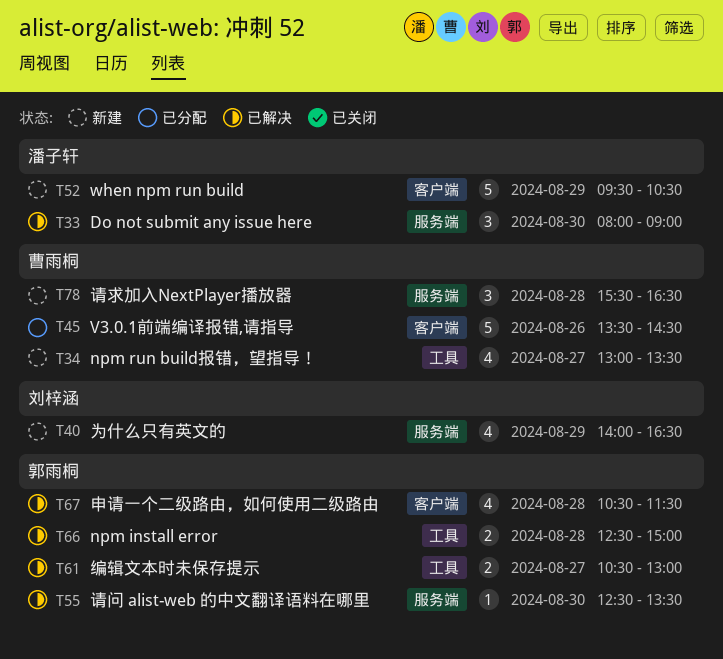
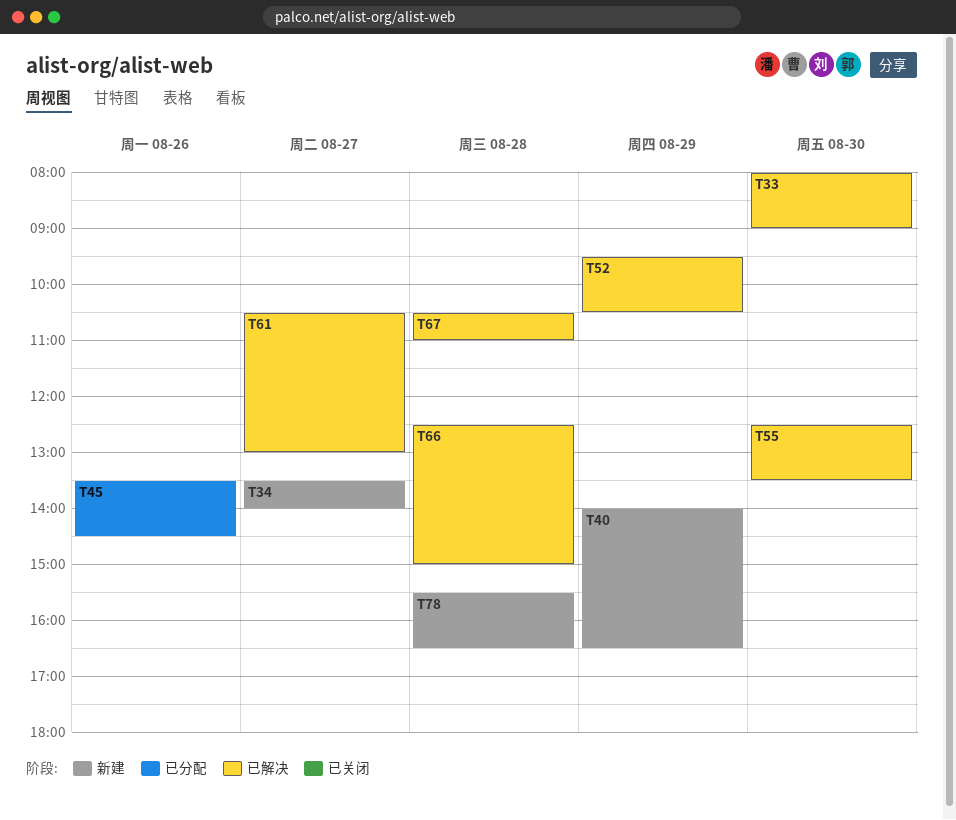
T34, begins: 13:00 -> 13:30
T34, ends: 13:30 -> 14:00
T52, status: 新建 -> 已解决
T67, ends: 11:30 -> 11:00

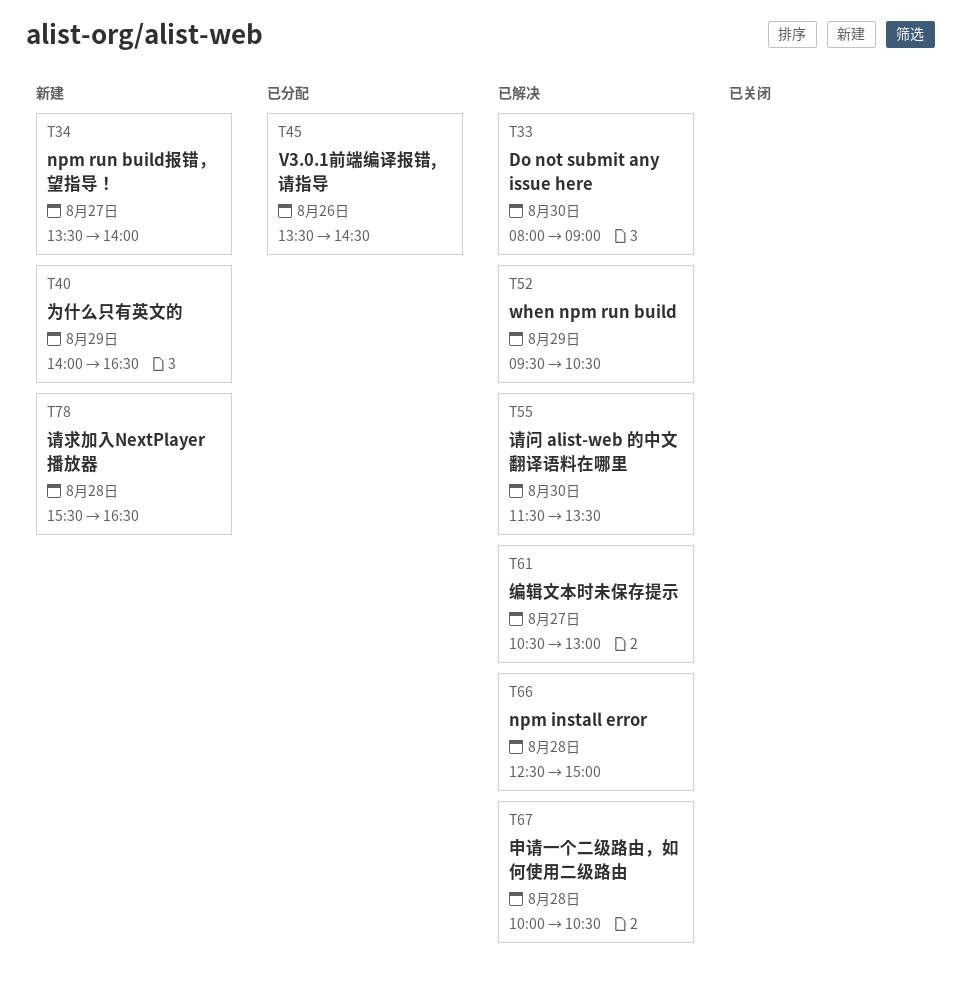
T55, begins: 12:30 -> 11:30
T67, begins: 10:30 -> 10:00
T67, ends: 11:00 -> 10:30

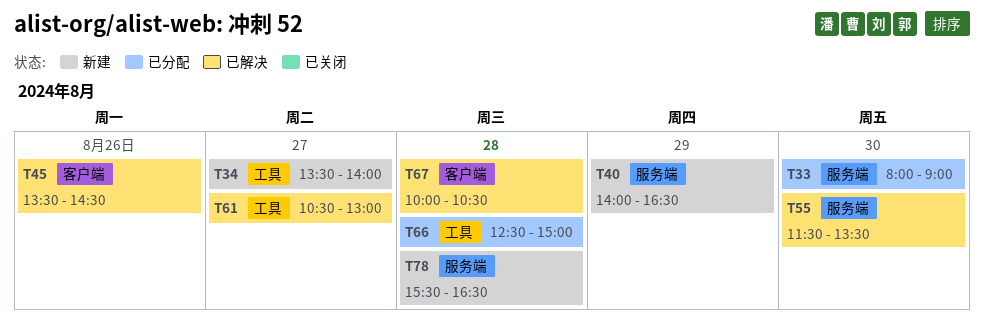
T33, status: 已解决 -> 已分配
T45, status: 已分配 -> 已解决
T52: present -> none
T66, status: 已解决 -> 已分配

